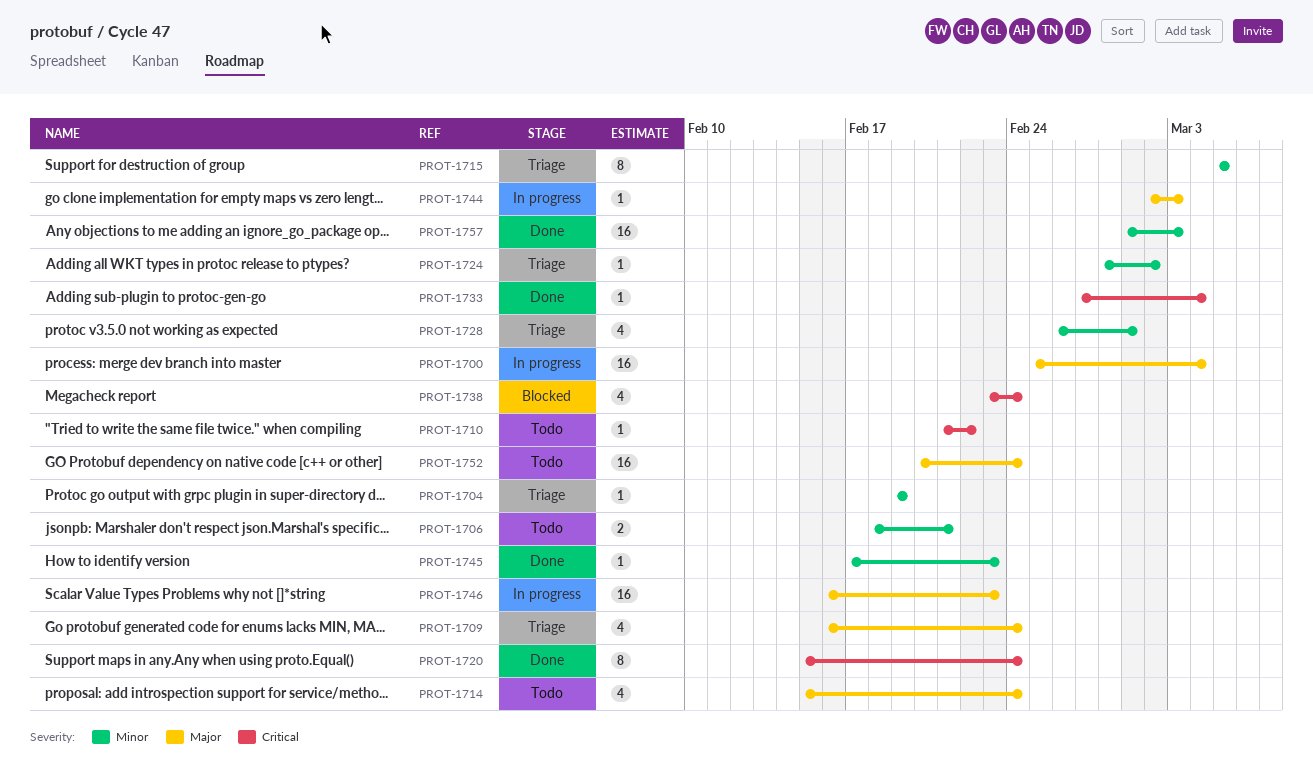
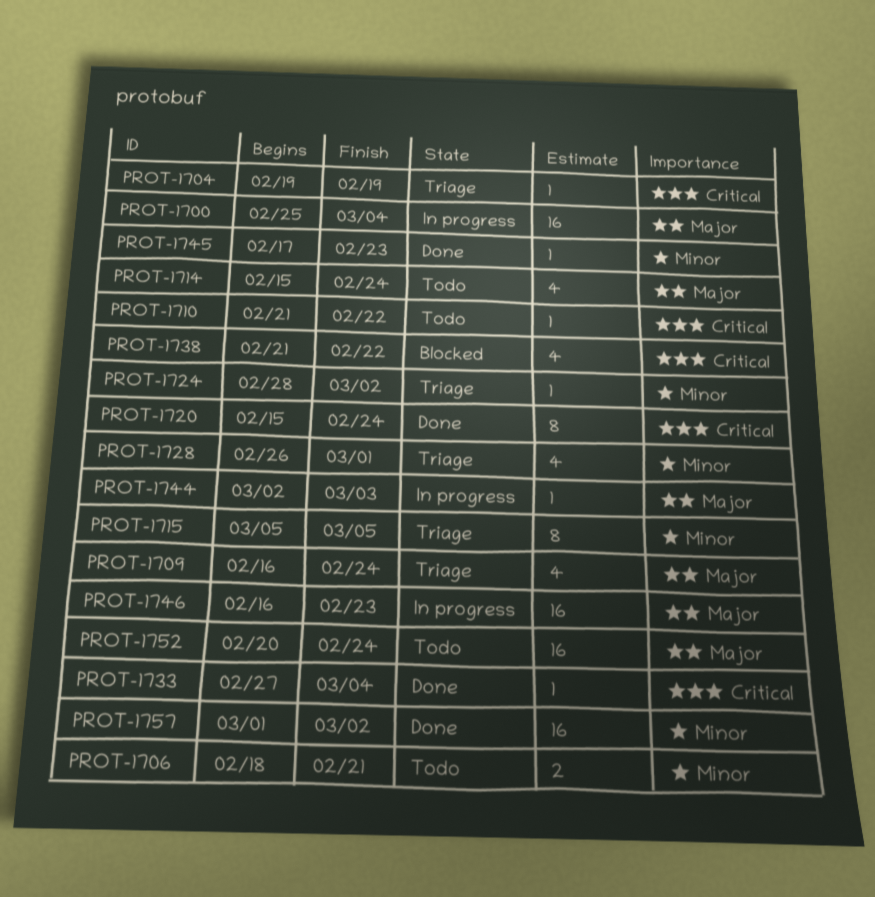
PROT-1704, priority: Minor -> Critical
PROT-1738, start: Feb 23 -> Feb 21
PROT-1738, due: Feb 24 -> Feb 22
PROT-1757, due: Mar 3 -> Mar 2

